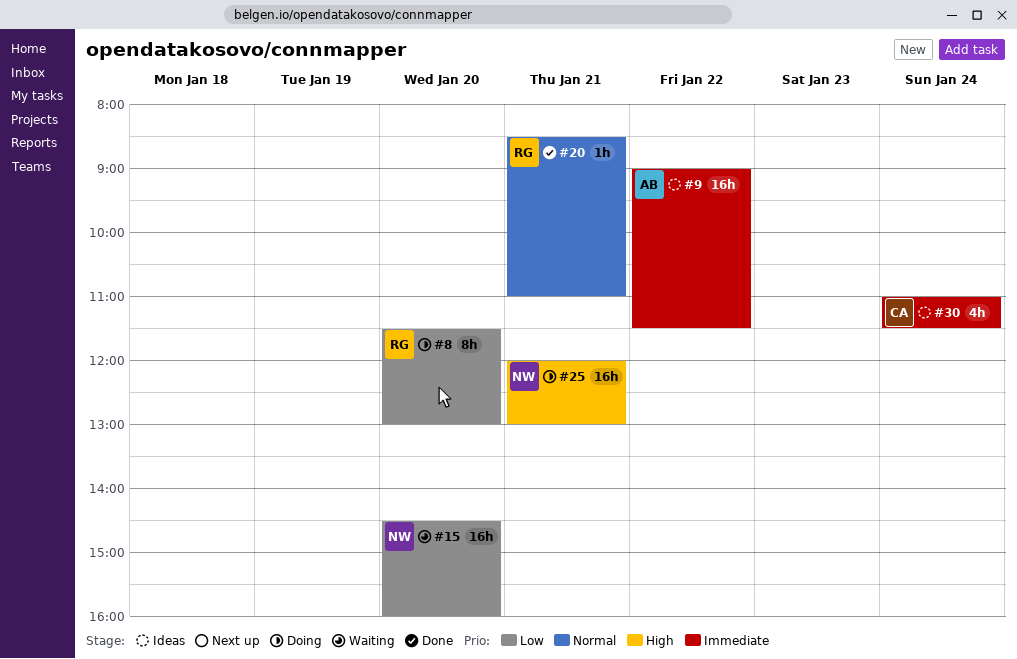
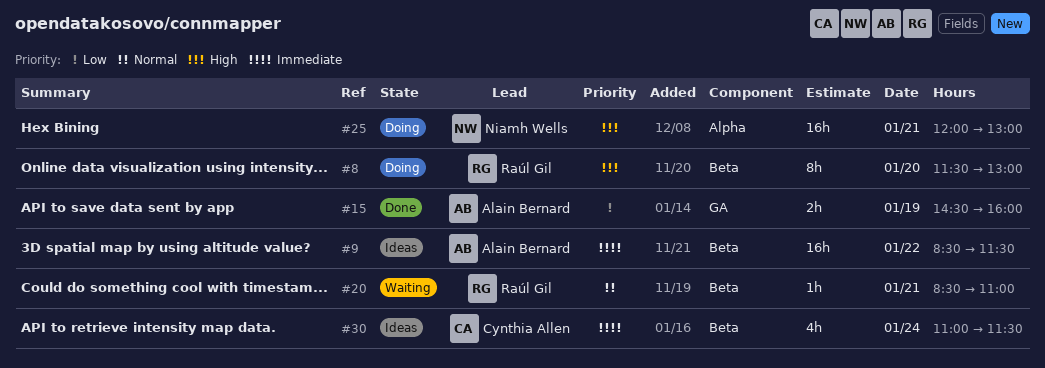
#8, priority: Low -> High
#9, begins: 09:00 -> 08:30
#15, status: Waiting -> Done
#15, owner: Niamh Wells -> Alain Bernard
#15, estimate: 16h -> 2h
#15, day: Jan 20 -> Jan 19
#20, status: Done -> Waiting

